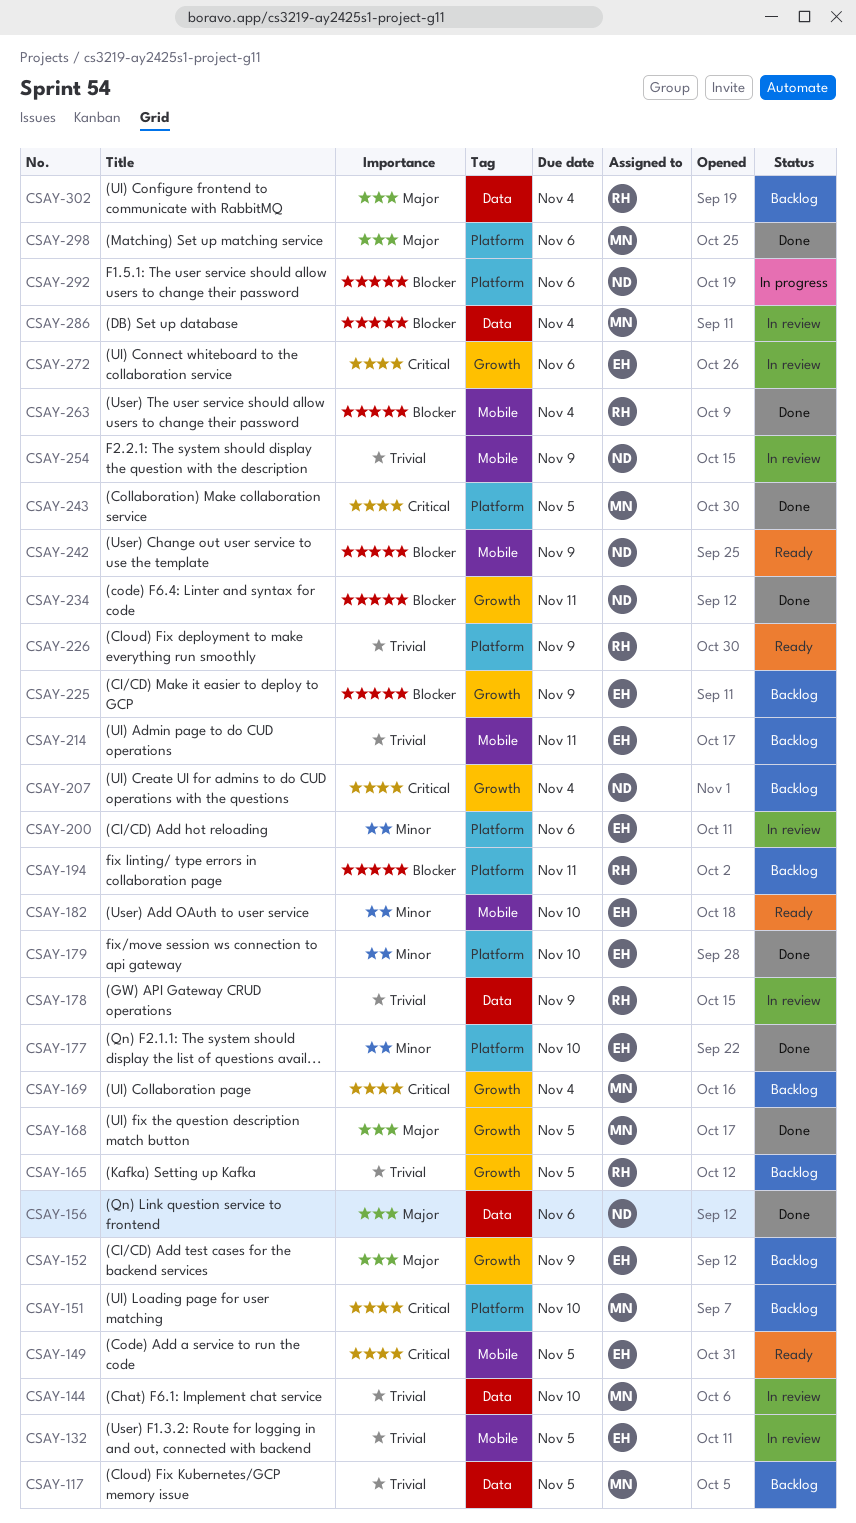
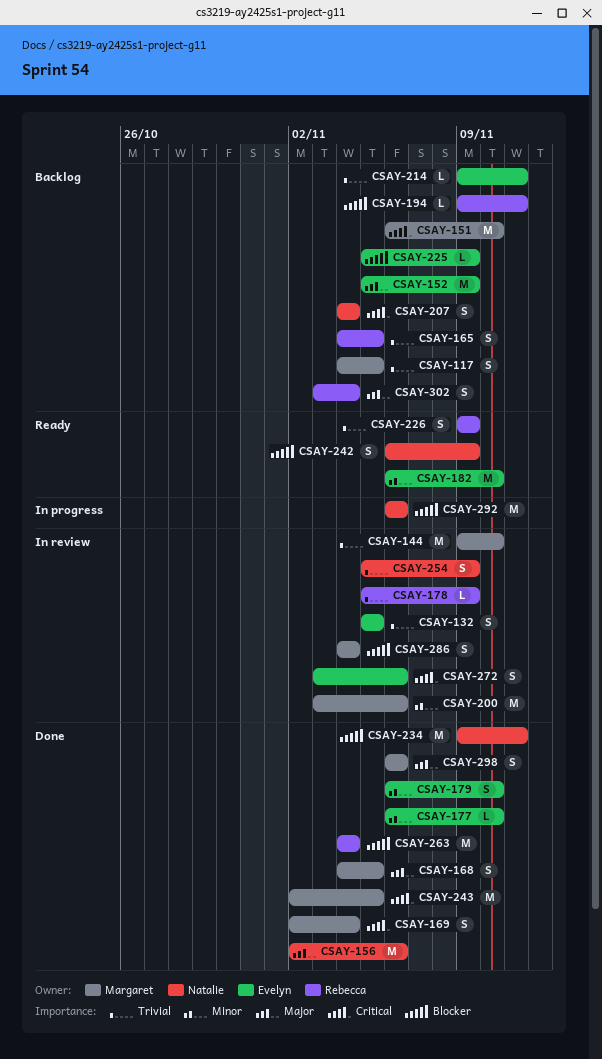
CSAY-149: present -> none
CSAY-169, status: Backlog -> Done
CSAY-200, owner: Evelyn -> Margaret

